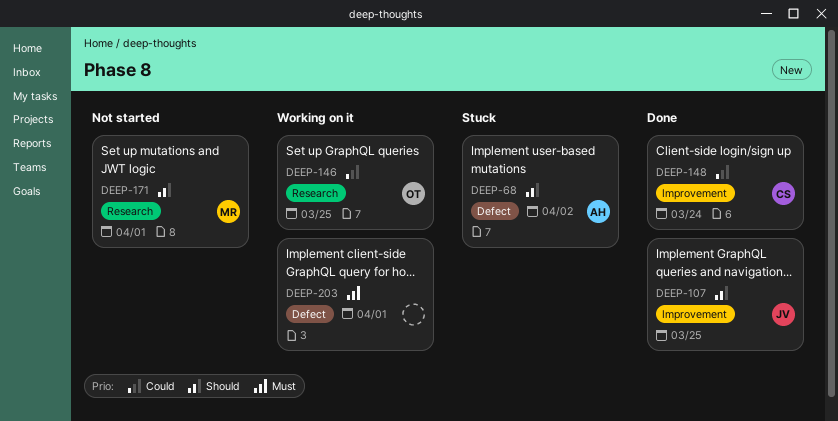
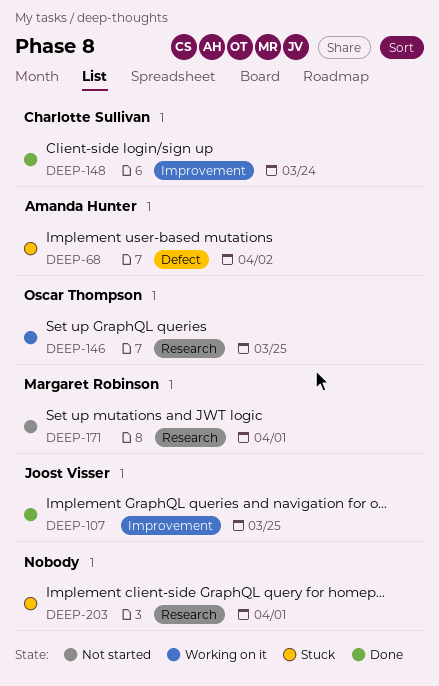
DEEP-203, status: Working on it -> Stuck
DEEP-203, label: Defect -> Research

